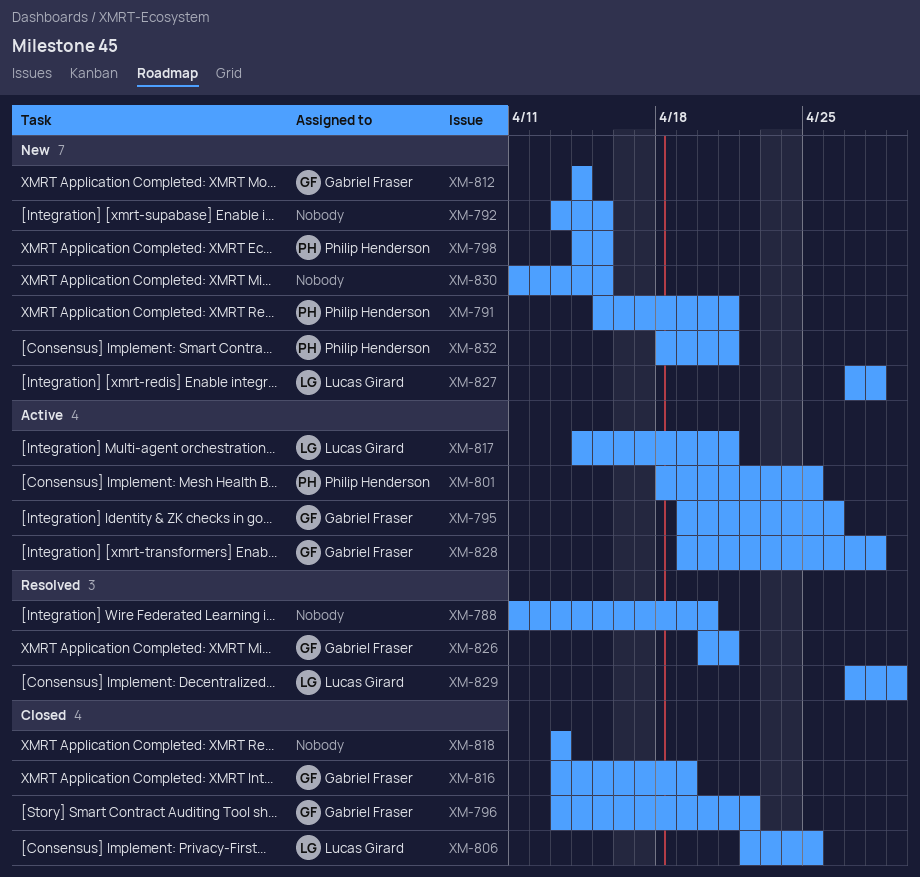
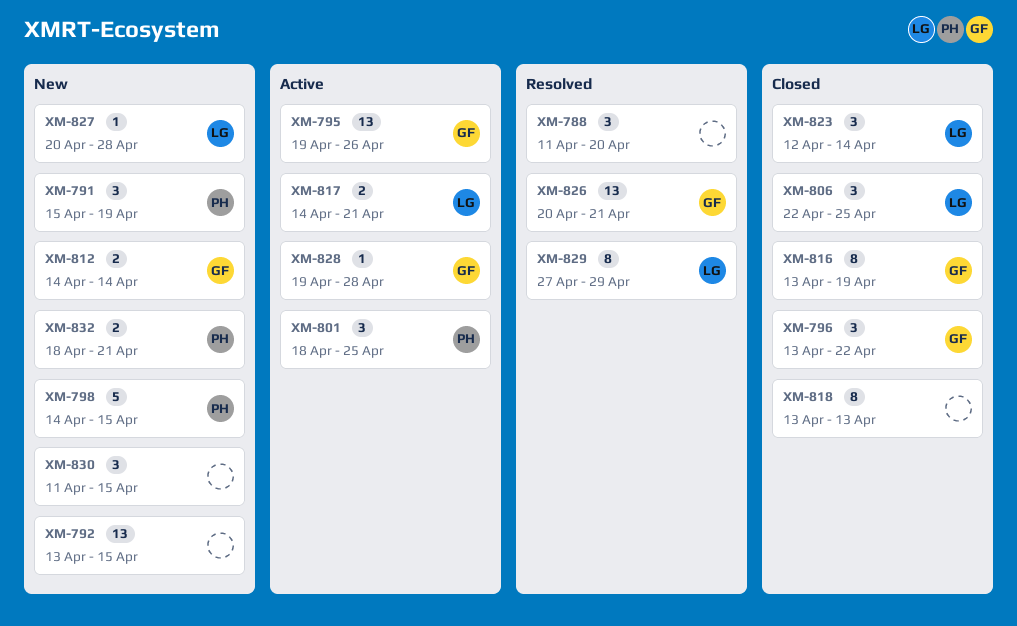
XM-791, due: Apr 21 -> Apr 19
XM-823: none -> present
XM-827, start: Apr 27 -> Apr 20

